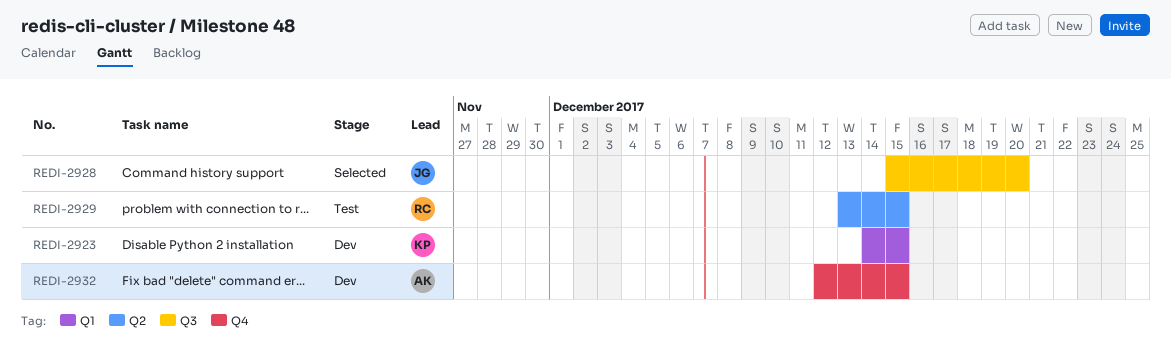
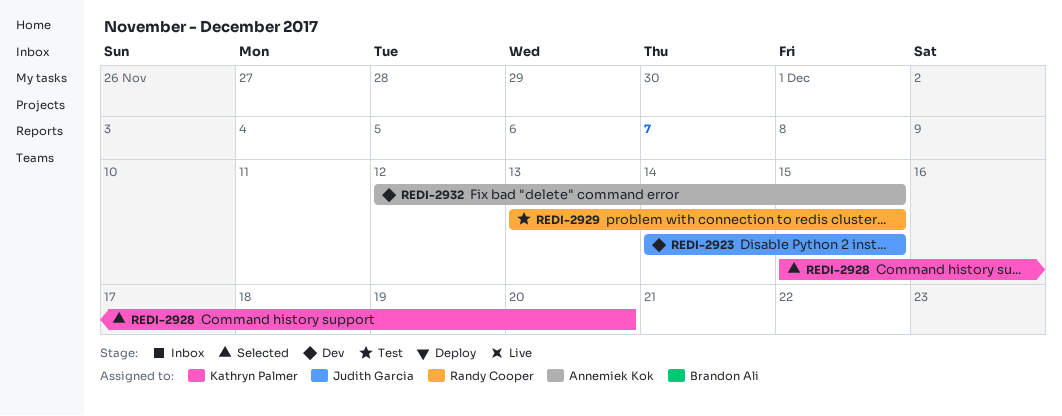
REDI-2923, owner: Kathryn Palmer -> Judith Garcia
REDI-2928, owner: Judith Garcia -> Kathryn Palmer

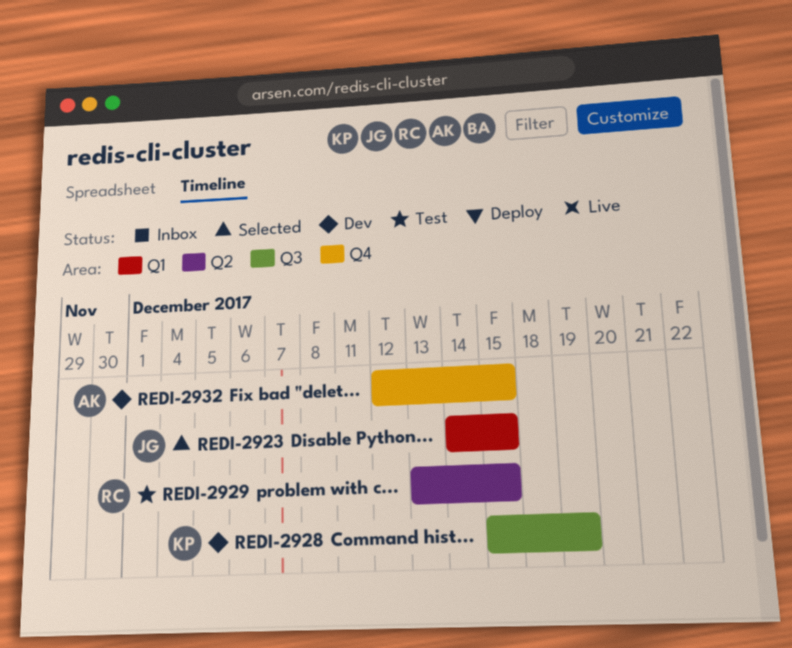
REDI-2923, status: Dev -> Selected
REDI-2928, status: Selected -> Dev
REDI-2928, due: Dec 20 -> Dec 19

